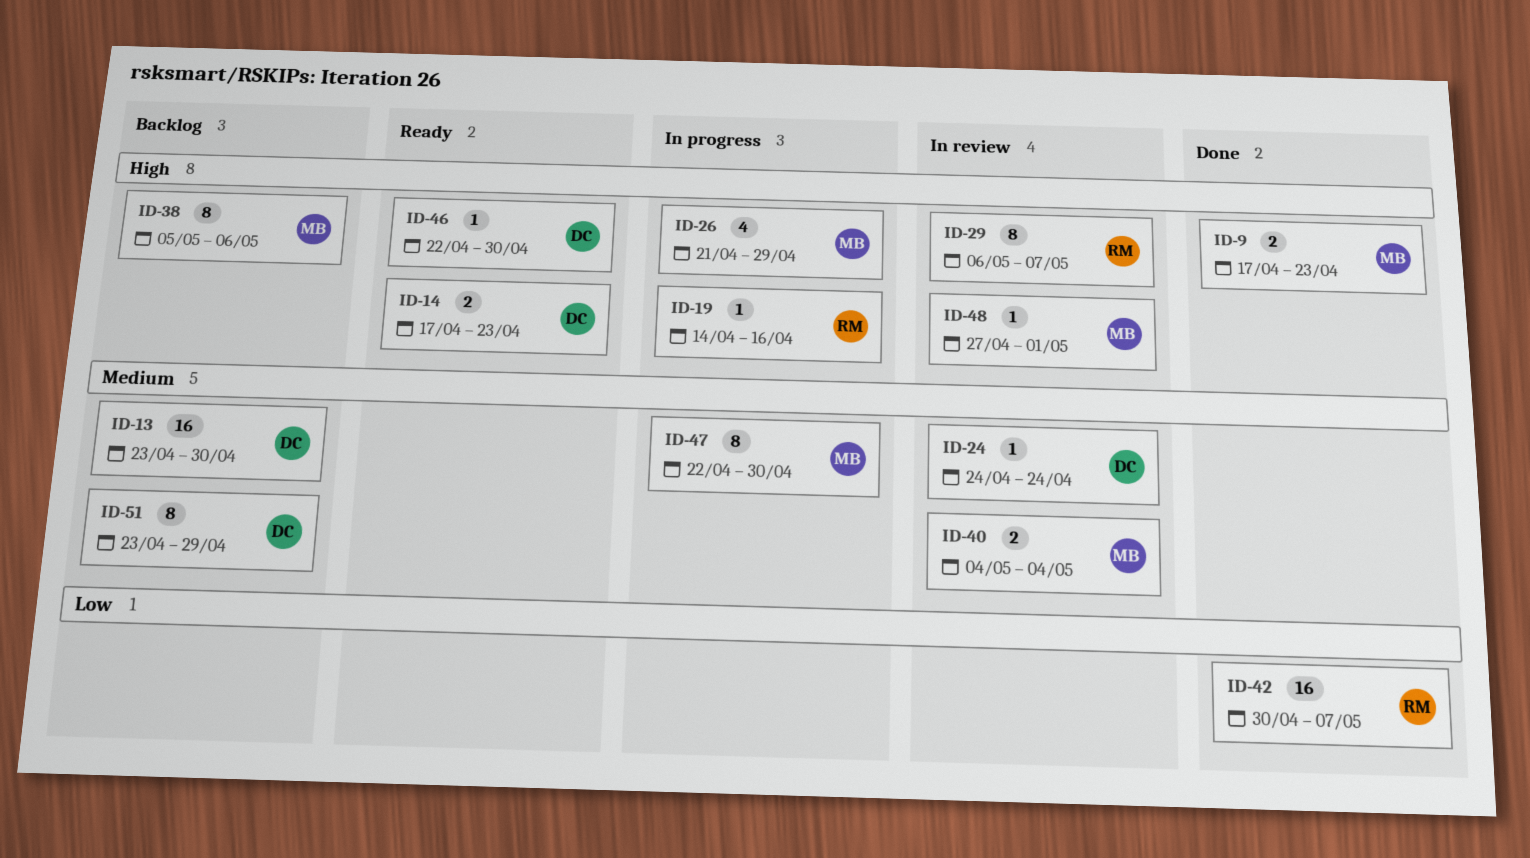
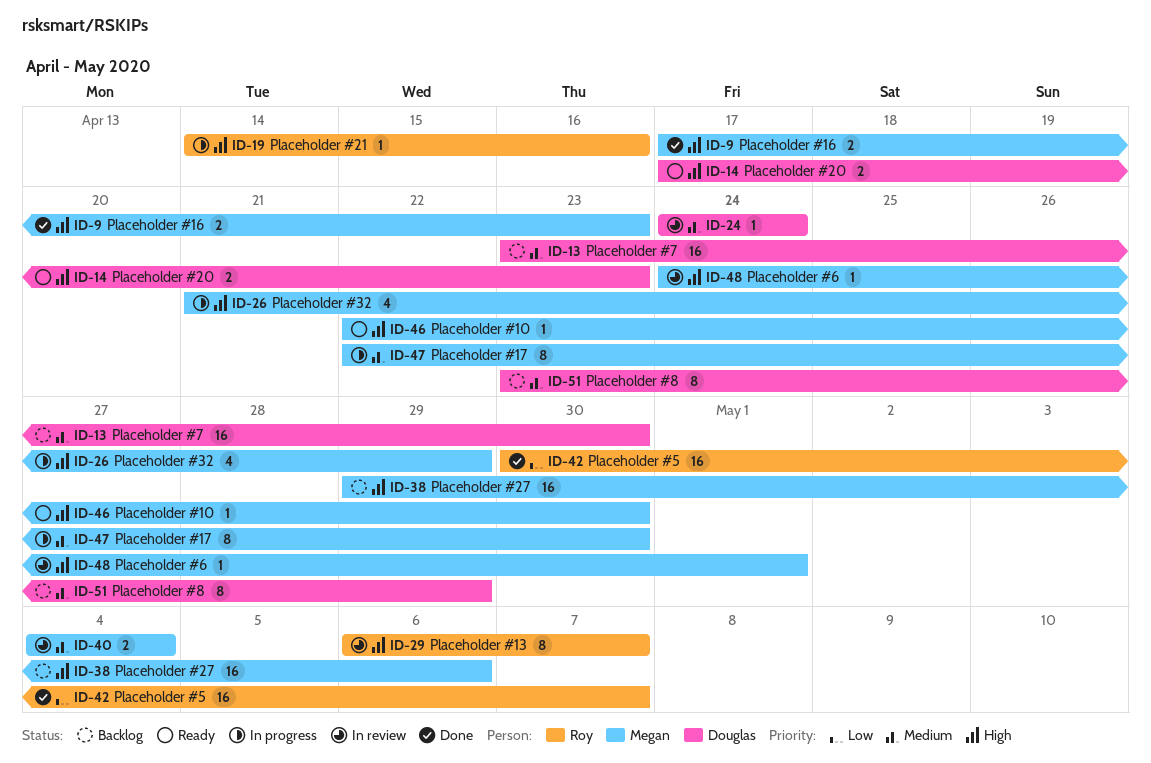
ID-38, estimate: 8 -> 16
ID-38, start: May 5 -> Apr 29
ID-46, owner: Douglas -> Megan
ID-48, start: Apr 27 -> Apr 24

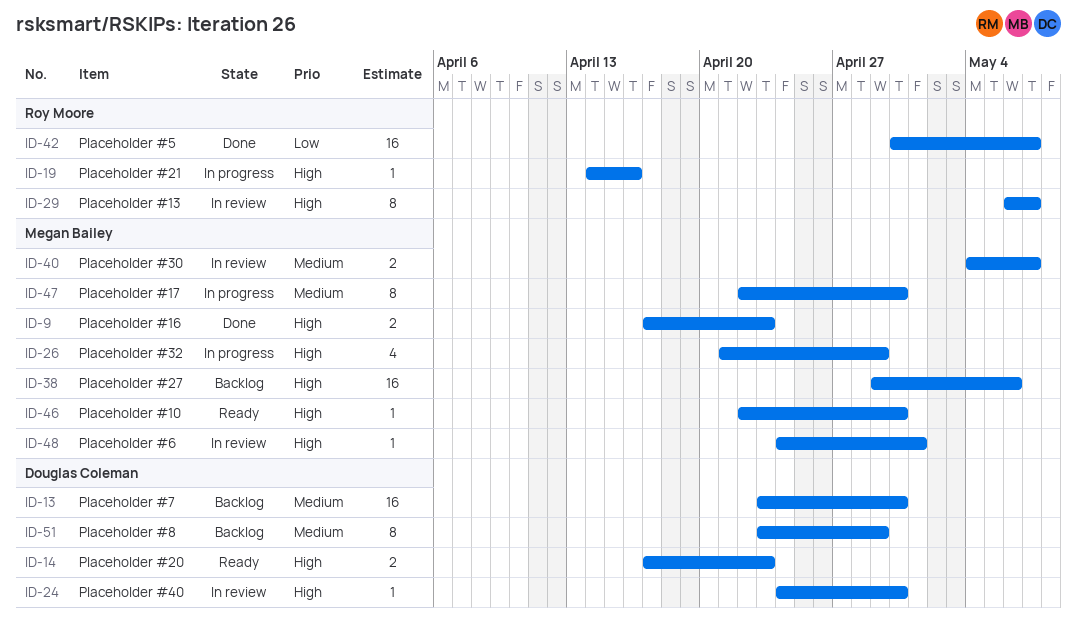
ID-24, priority: Medium -> High
ID-24, due: Apr 24 -> Apr 30
ID-40, due: May 4 -> May 7

